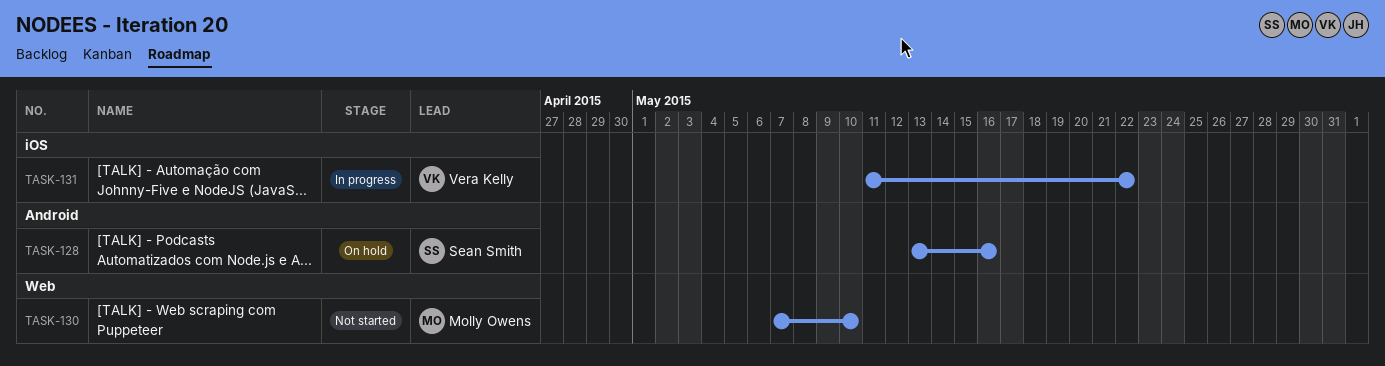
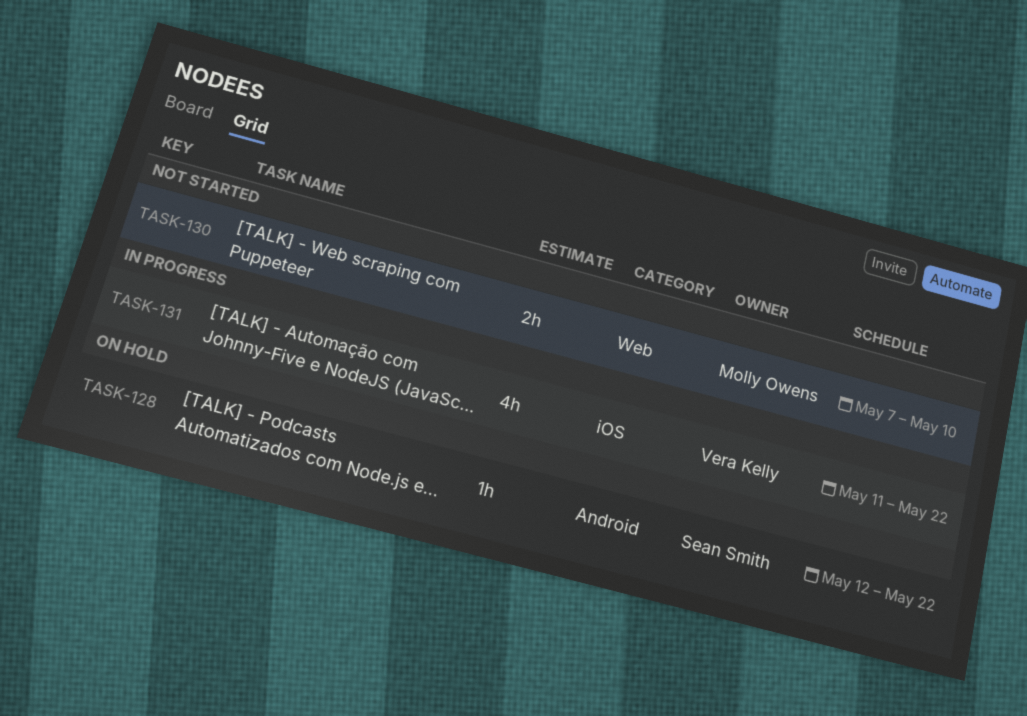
TASK-128, start: May 13 -> May 12
TASK-128, due: May 16 -> May 22

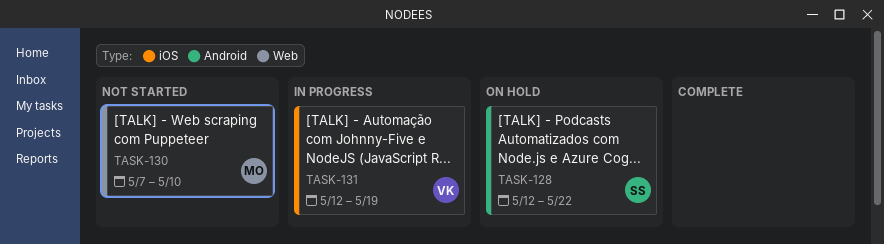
TASK-131, start: May 11 -> May 12
TASK-131, due: May 22 -> May 19

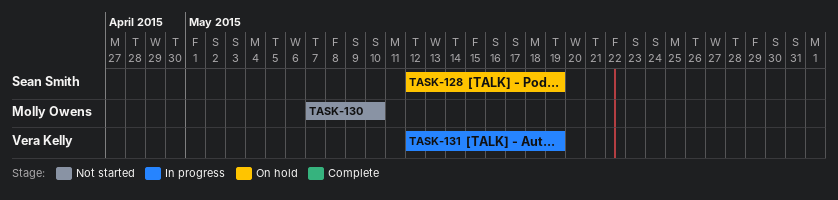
TASK-128, due: May 22 -> May 19

